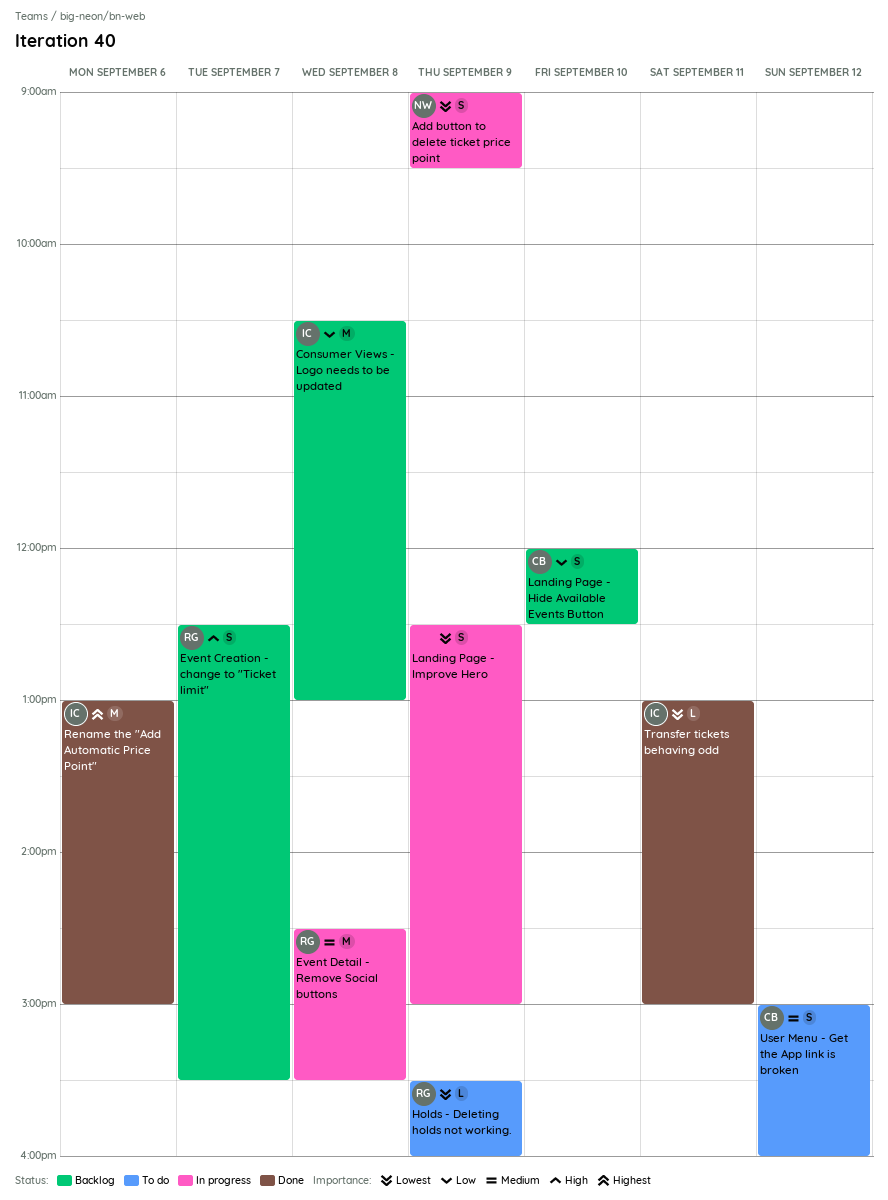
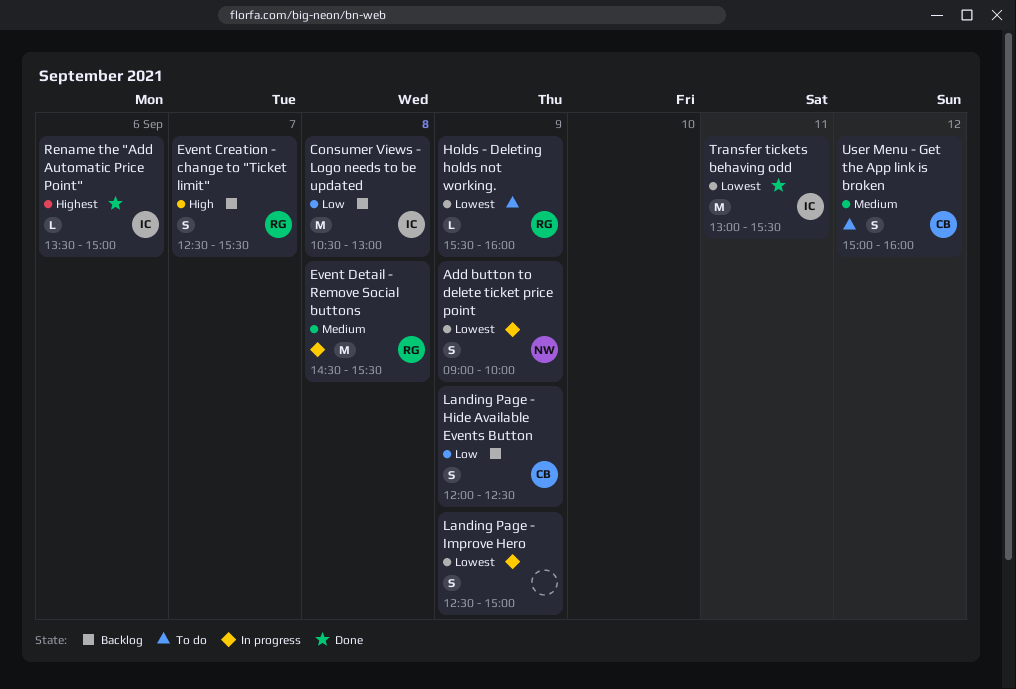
Add button to delete ticket price point, ends: 09:30 -> 10:00
Landing Page - Hide Available Events Button, day: Sep 10 -> Sep 9
Rename the "Add Automatic Price Point", estimate: M -> L
Rename the "Add Automatic Price Point", begins: 13:00 -> 13:30
Transfer tickets behaving odd, estimate: L -> M
Transfer tickets behaving odd, ends: 15:00 -> 15:30

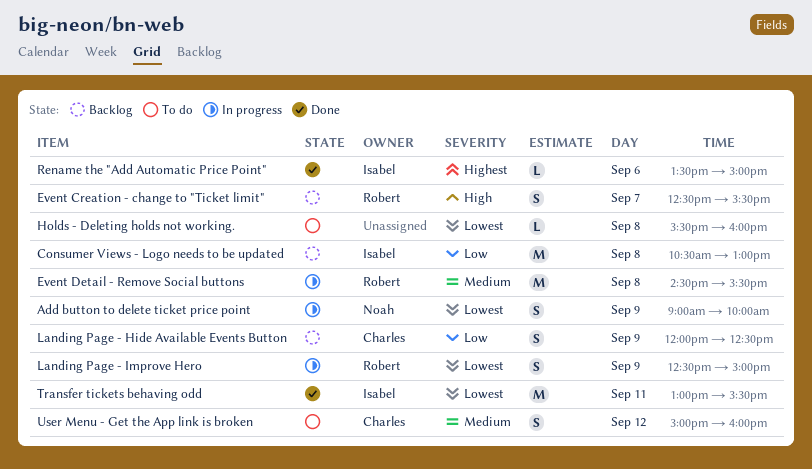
Holds - Deleting holds not working., owner: Robert -> none
Holds - Deleting holds not working., day: Sep 9 -> Sep 8
Landing Page - Improve Hero, owner: none -> Robert

